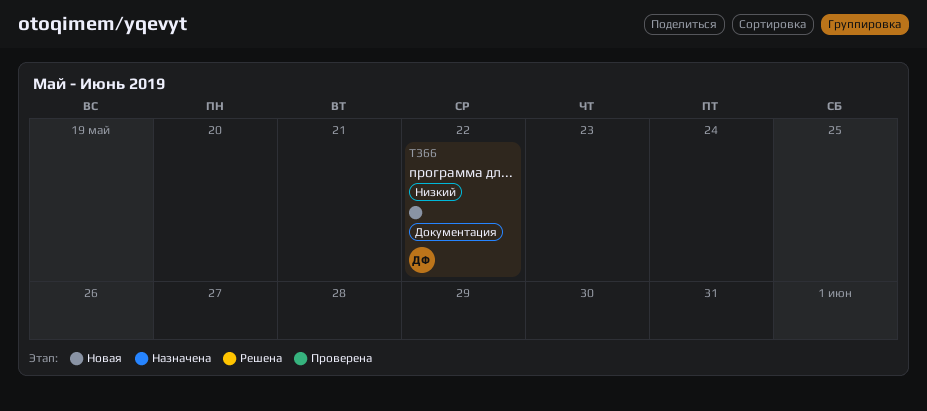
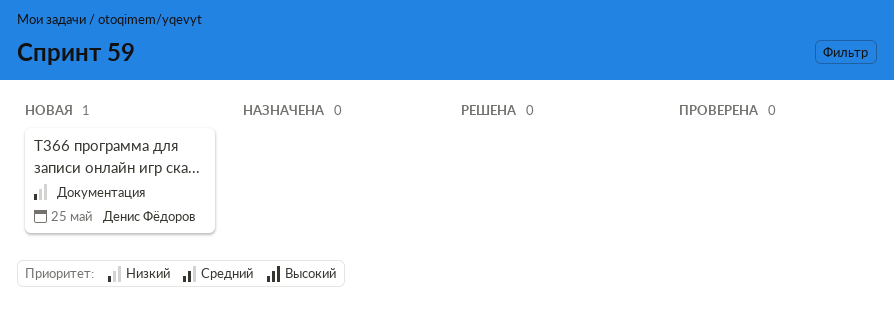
T366, due: May 22 -> May 25

